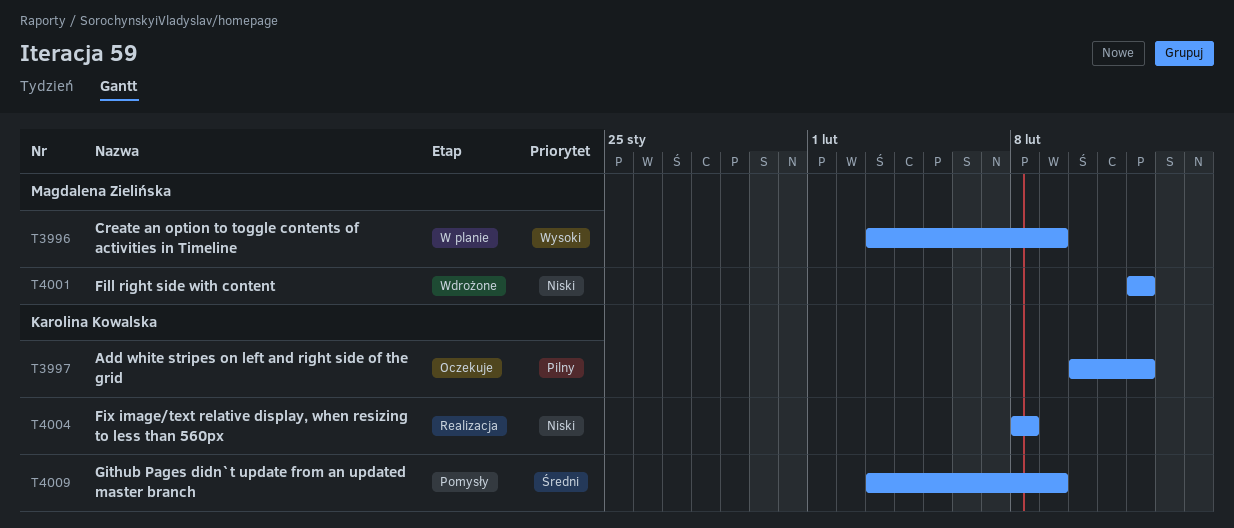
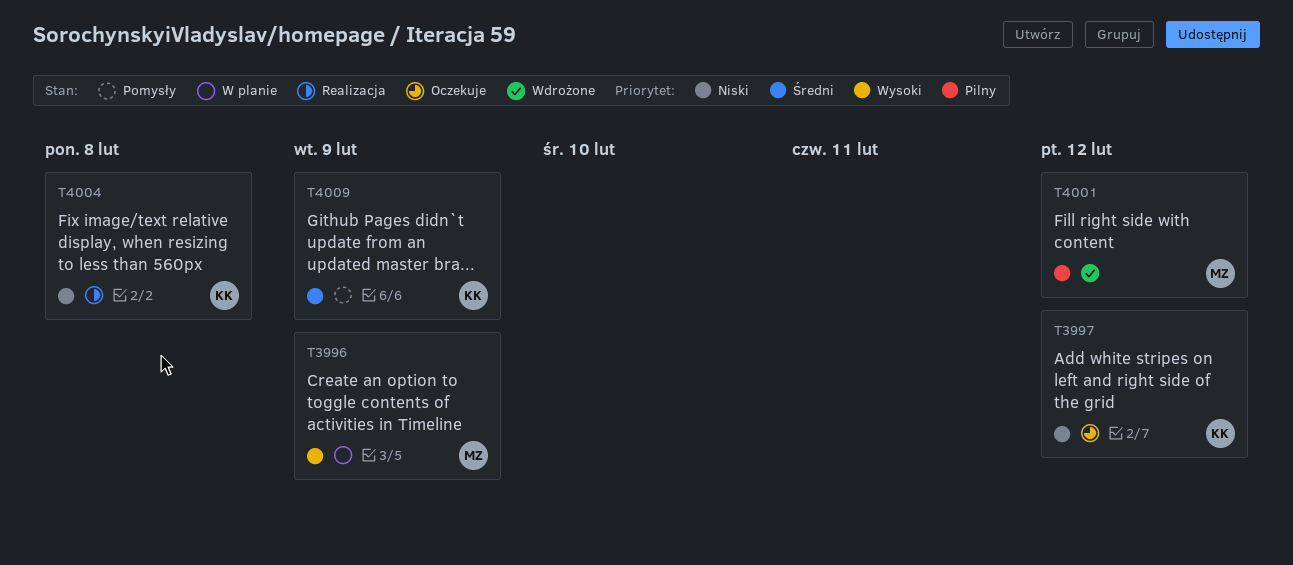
T3997, priority: Pilny -> Niski
T4001, priority: Niski -> Pilny

